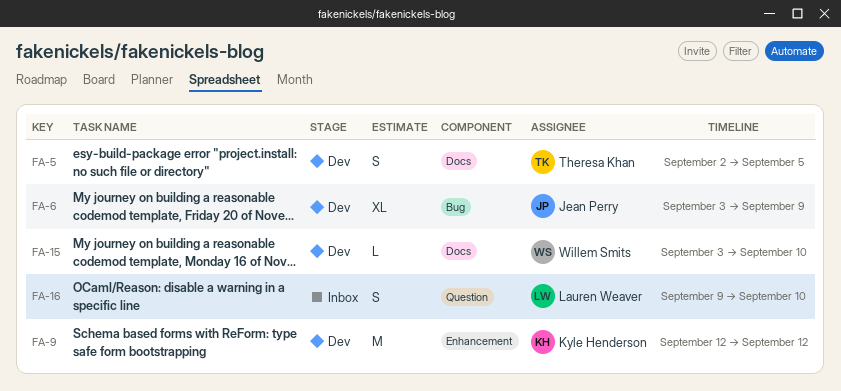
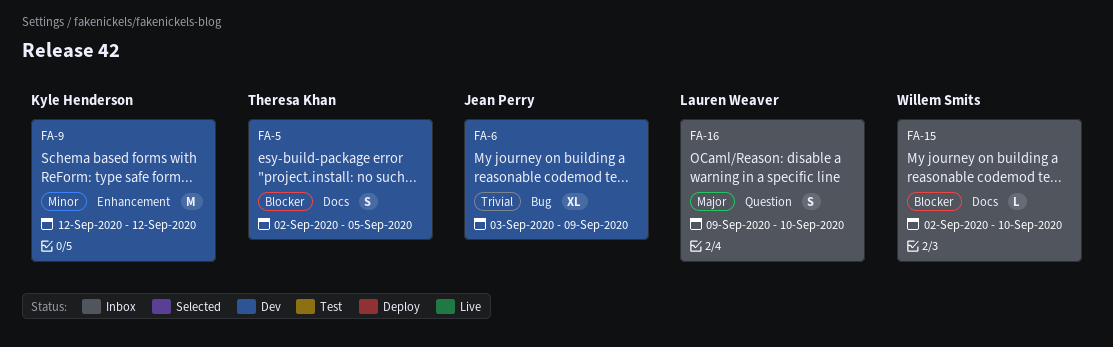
FA-15, status: Dev -> Inbox
FA-15, start: Sep 3 -> Sep 2

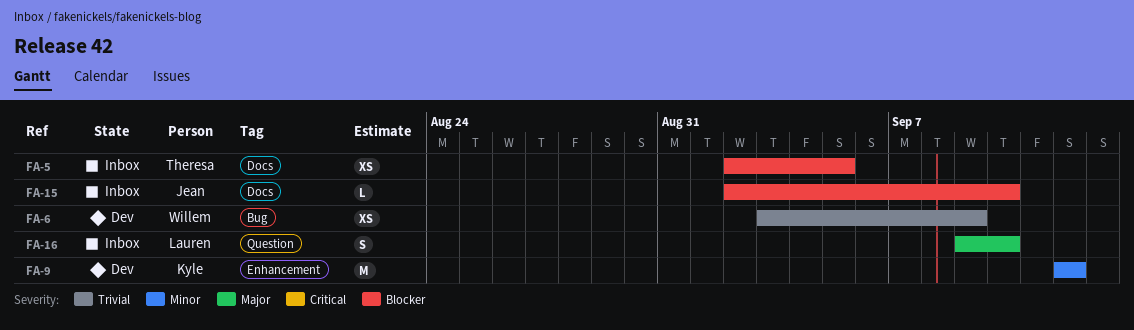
FA-5, status: Dev -> Inbox
FA-5, estimate: S -> XS
FA-6, owner: Jean Perry -> Willem Smits
FA-6, estimate: XL -> XS
FA-15, owner: Willem Smits -> Jean Perry

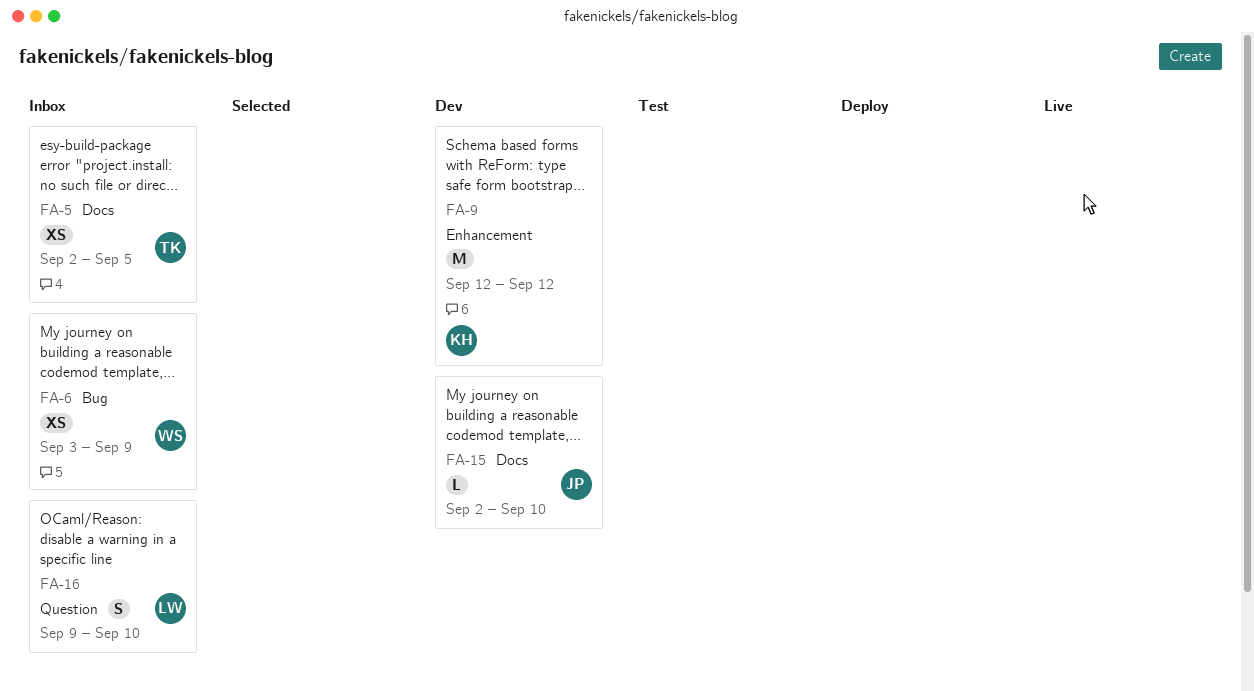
FA-6, status: Dev -> Inbox
FA-15, status: Inbox -> Dev

